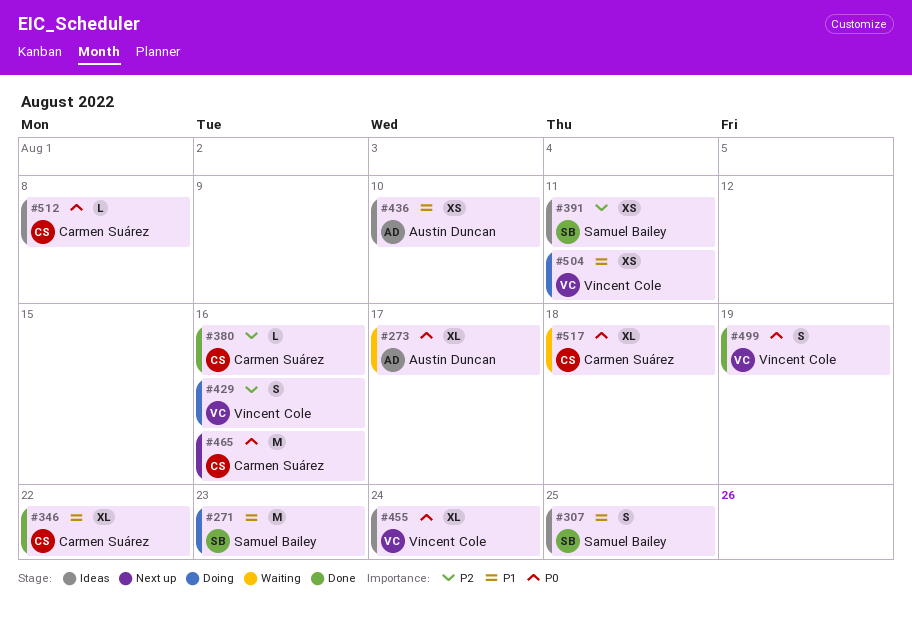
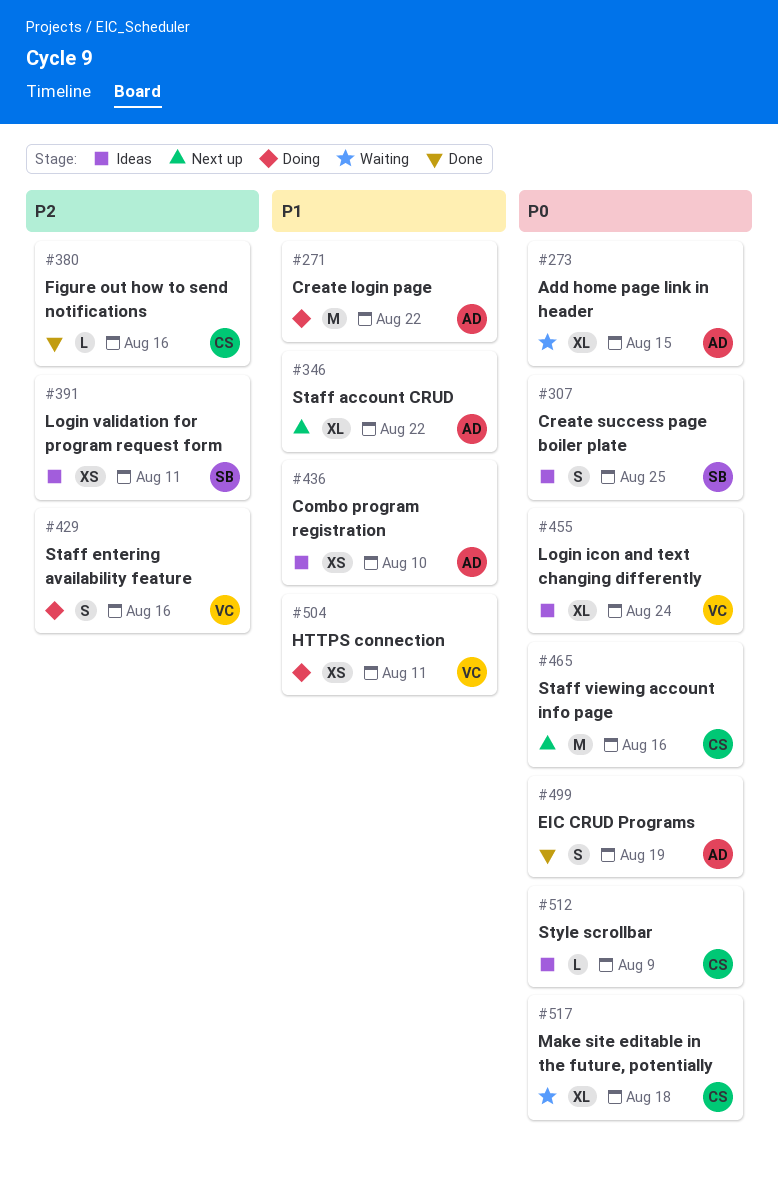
#271, owner: Samuel Bailey -> Austin Duncan
#271, due: Aug 23 -> Aug 22
#273, due: Aug 17 -> Aug 15
#307, priority: P1 -> P0
#346, status: Done -> Next up
#346, owner: Carmen Suárez -> Austin Duncan
#499, owner: Vincent Cole -> Austin Duncan
#512, due: Aug 8 -> Aug 9

